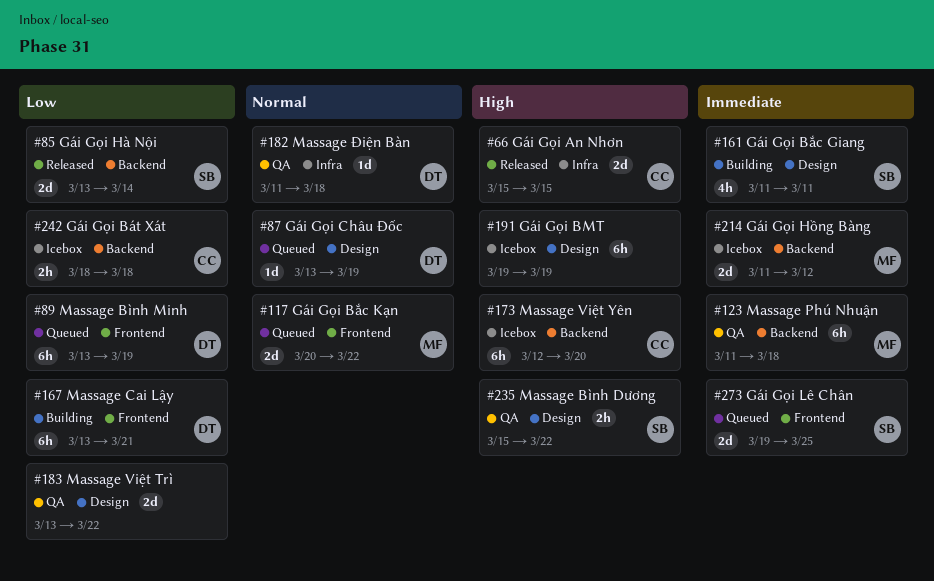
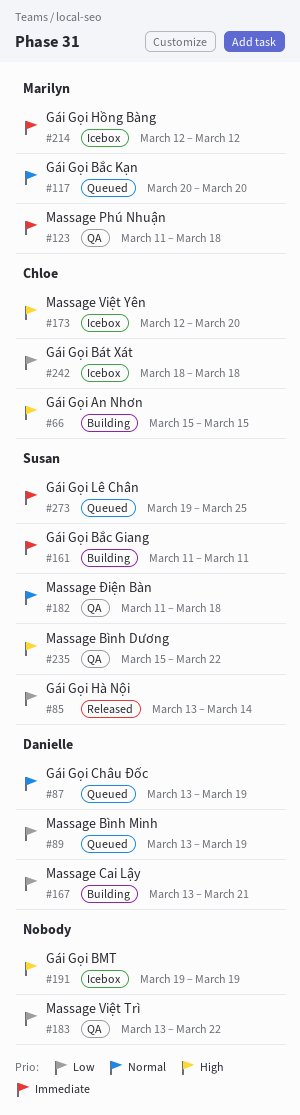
#66, status: Released -> Building
#117, due: Mar 22 -> Mar 20
#182, owner: Danielle -> Susan
#214, start: Mar 11 -> Mar 12

